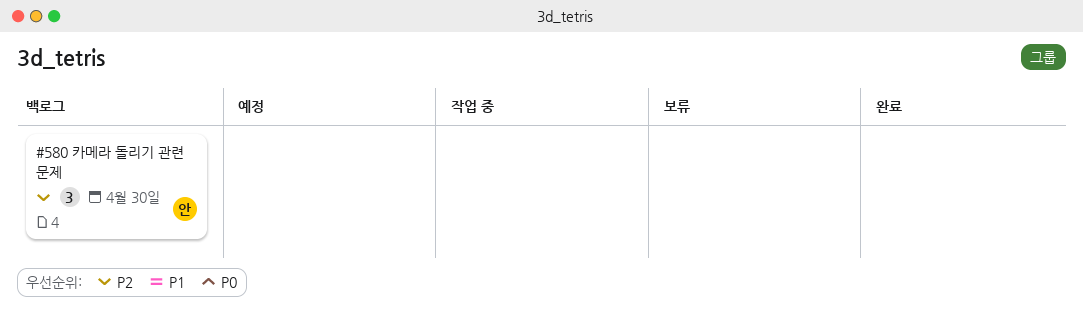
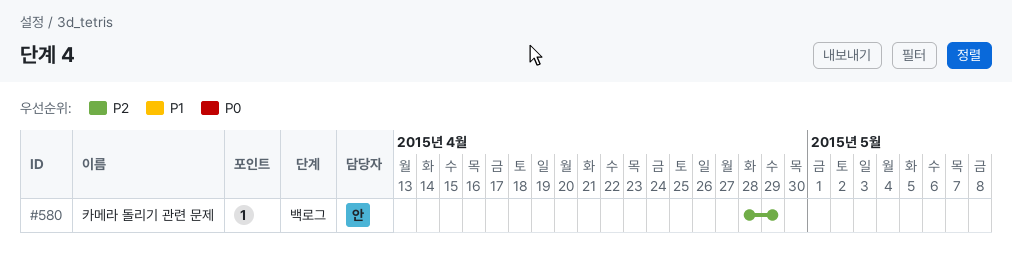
#580, estimate: 3 -> 1
#580, due: Apr 30 -> Apr 29

